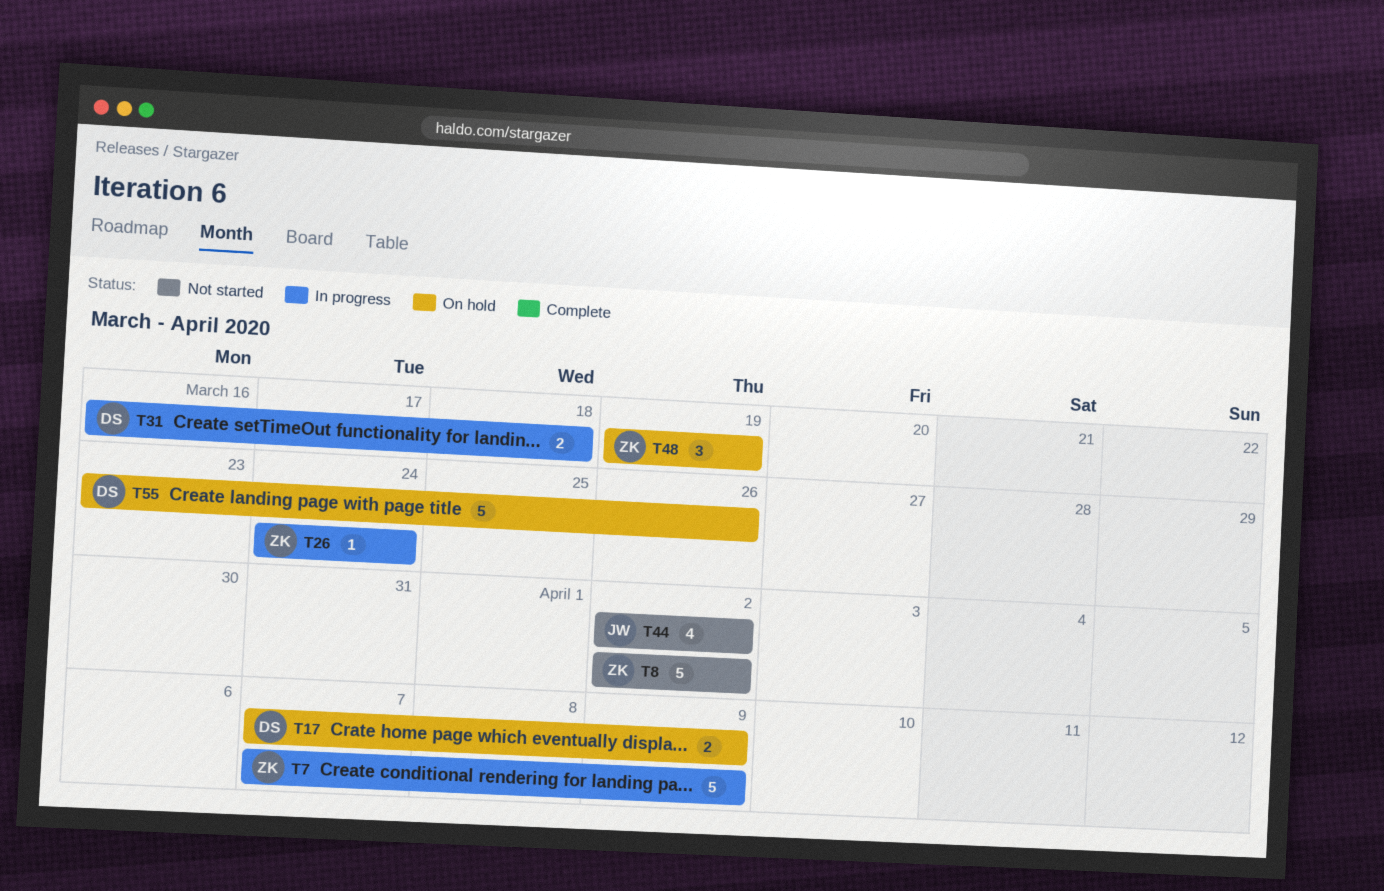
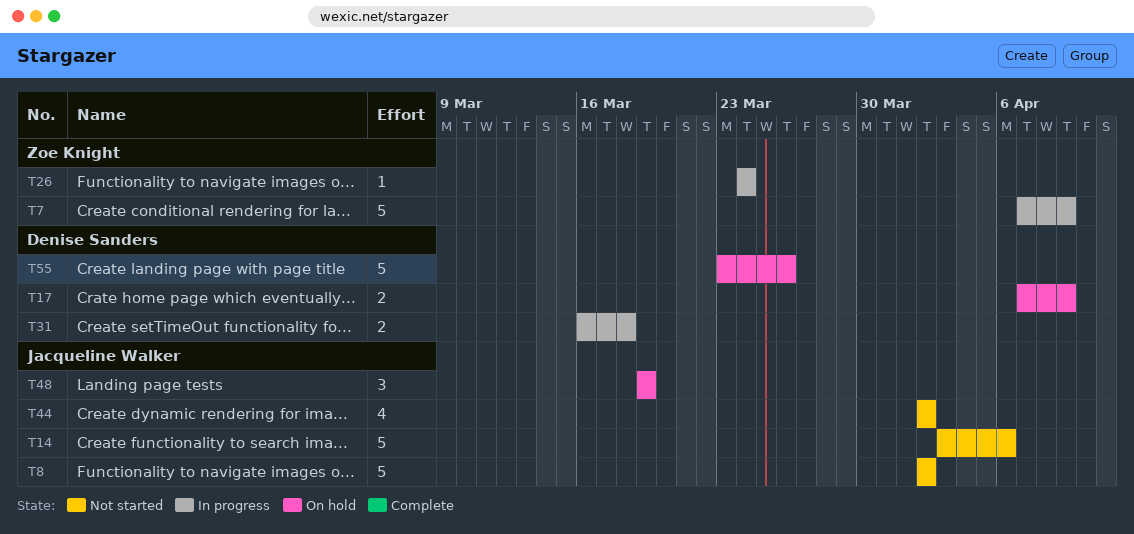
T8, owner: Zoe Knight -> Jacqueline Walker
T14: none -> present
T48, owner: Zoe Knight -> Jacqueline Walker

